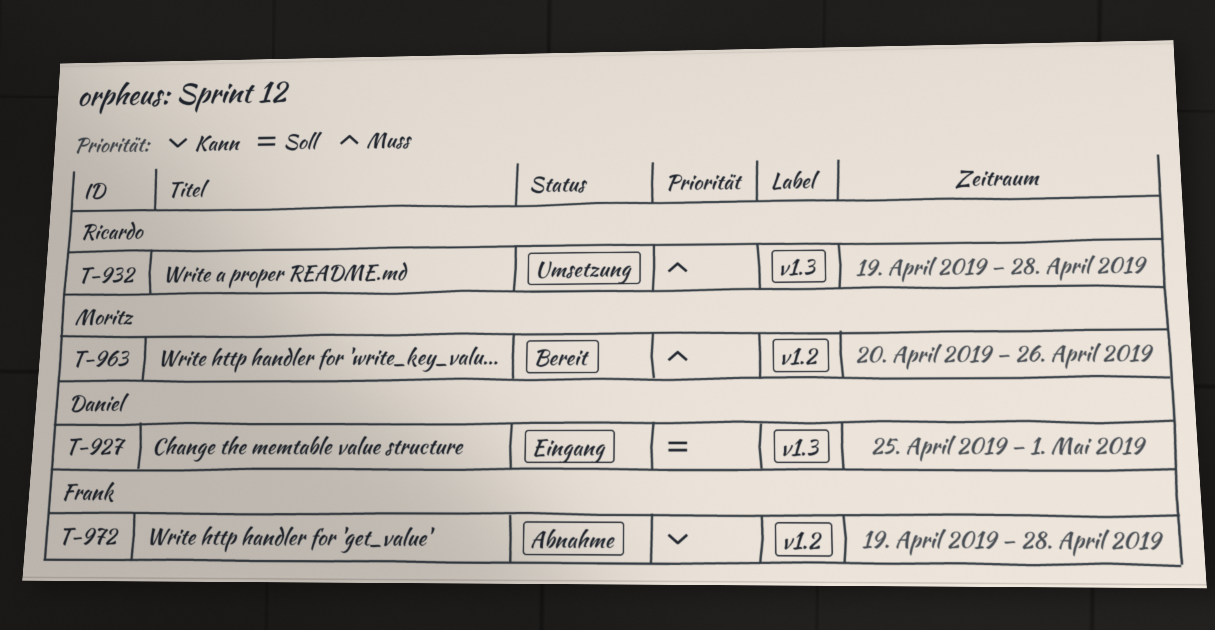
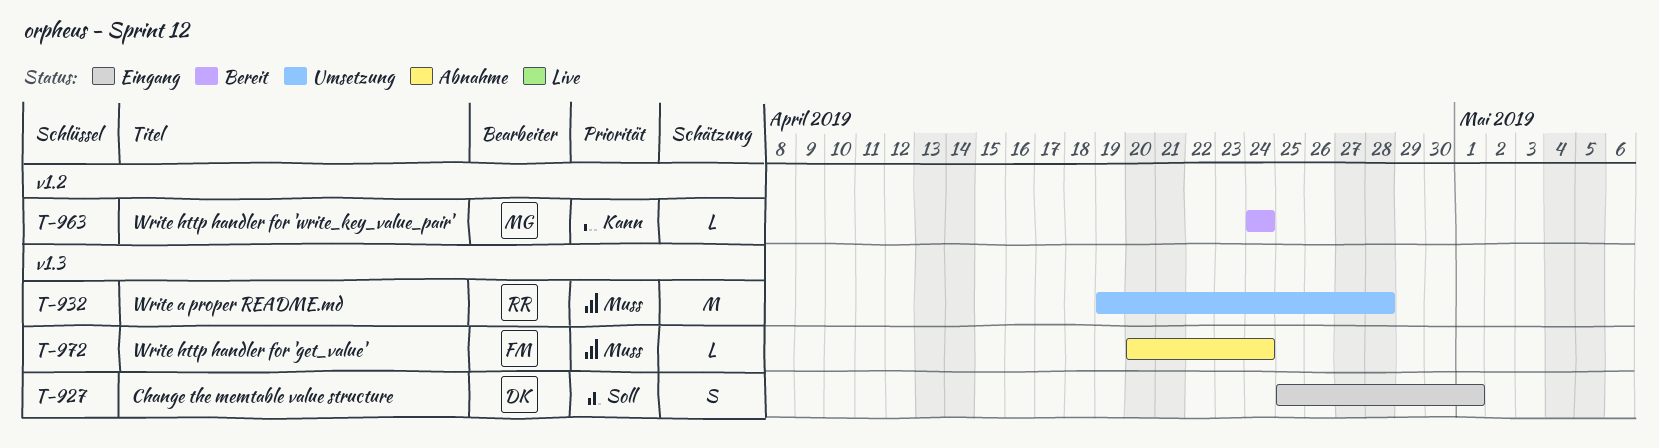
T-963, priority: Muss -> Kann
T-963, start: Apr 20 -> Apr 24
T-963, due: Apr 26 -> Apr 24
T-972, priority: Kann -> Muss
T-972, label: v1.2 -> v1.3
T-972, start: Apr 19 -> Apr 20
T-972, due: Apr 28 -> Apr 24

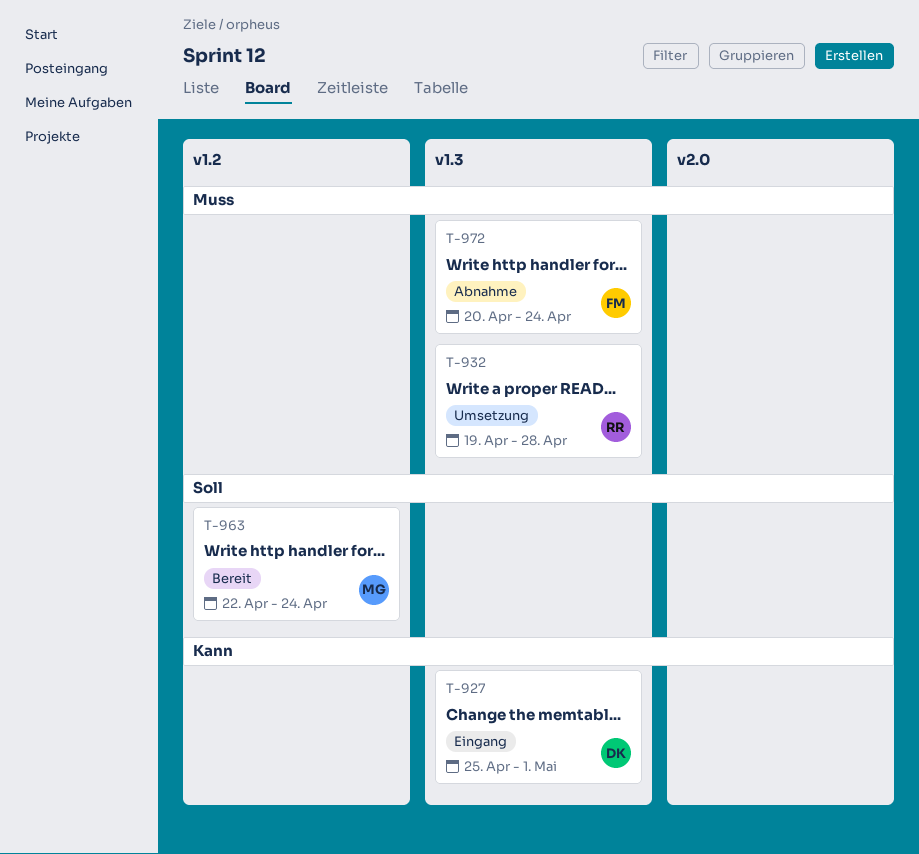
T-927, priority: Soll -> Kann
T-963, priority: Kann -> Soll
T-963, start: Apr 24 -> Apr 22

